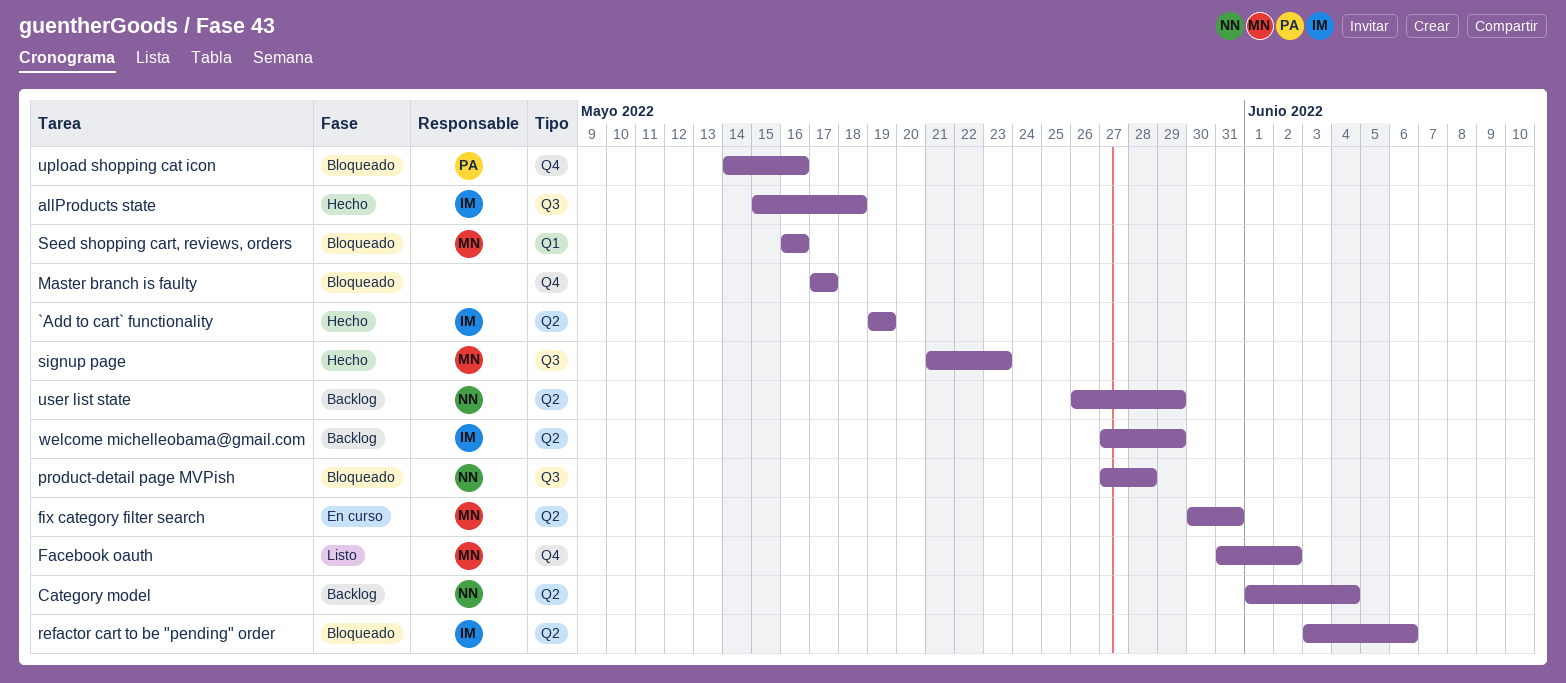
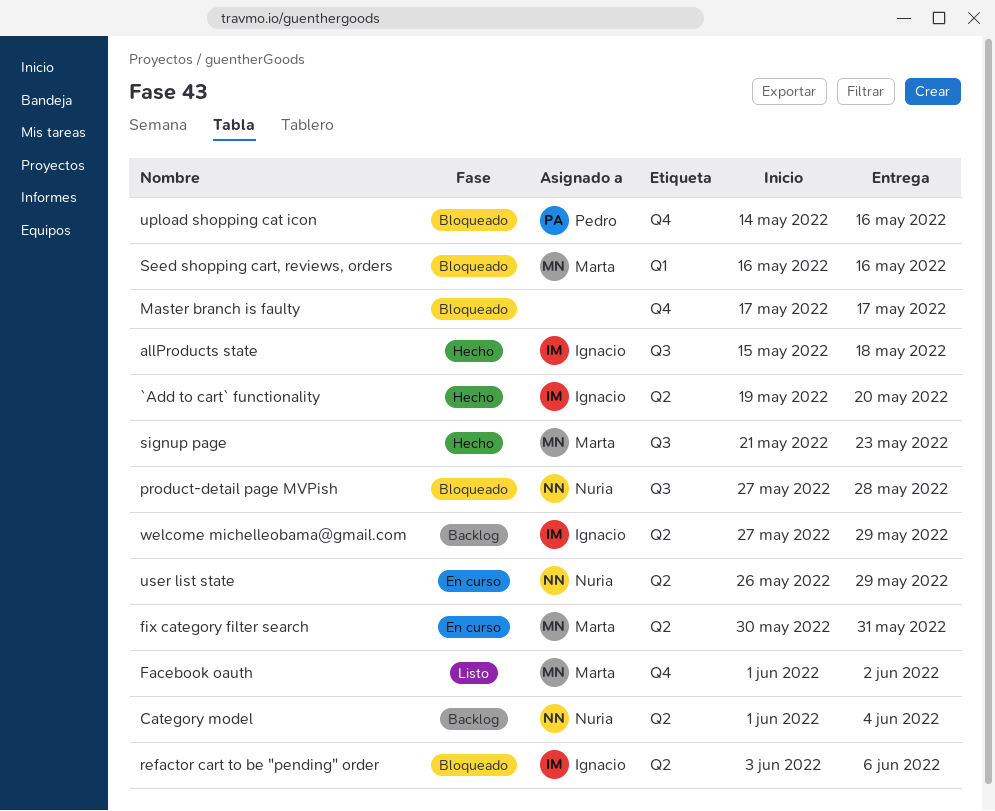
`Add to cart` functionality, due: May 19 -> May 20
Facebook oauth, start: May 31 -> Jun 1
user list state, status: Backlog -> En curso

